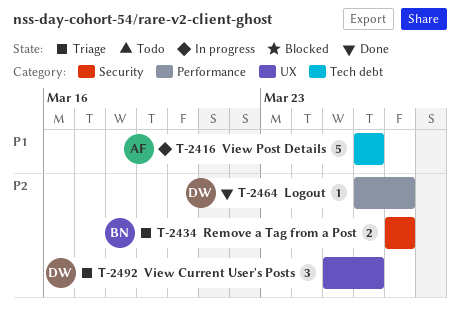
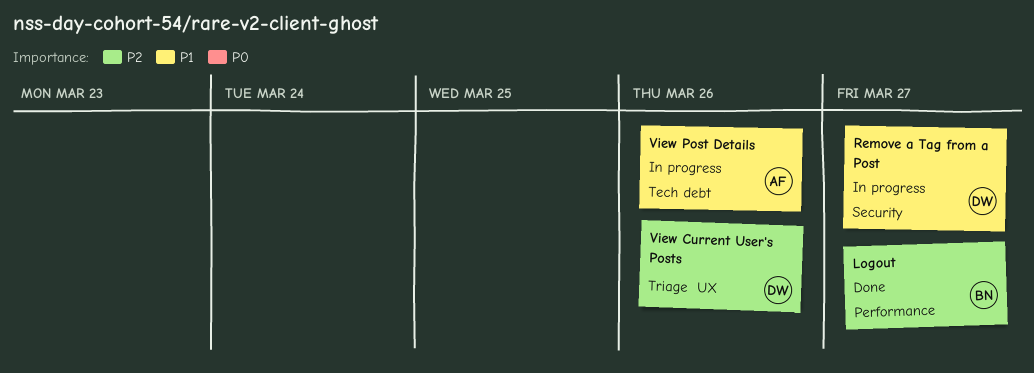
Logout, owner: DW -> BN
Remove a Tag from a Post, status: Triage -> In progress
Remove a Tag from a Post, owner: BN -> DW
Remove a Tag from a Post, priority: P2 -> P1

